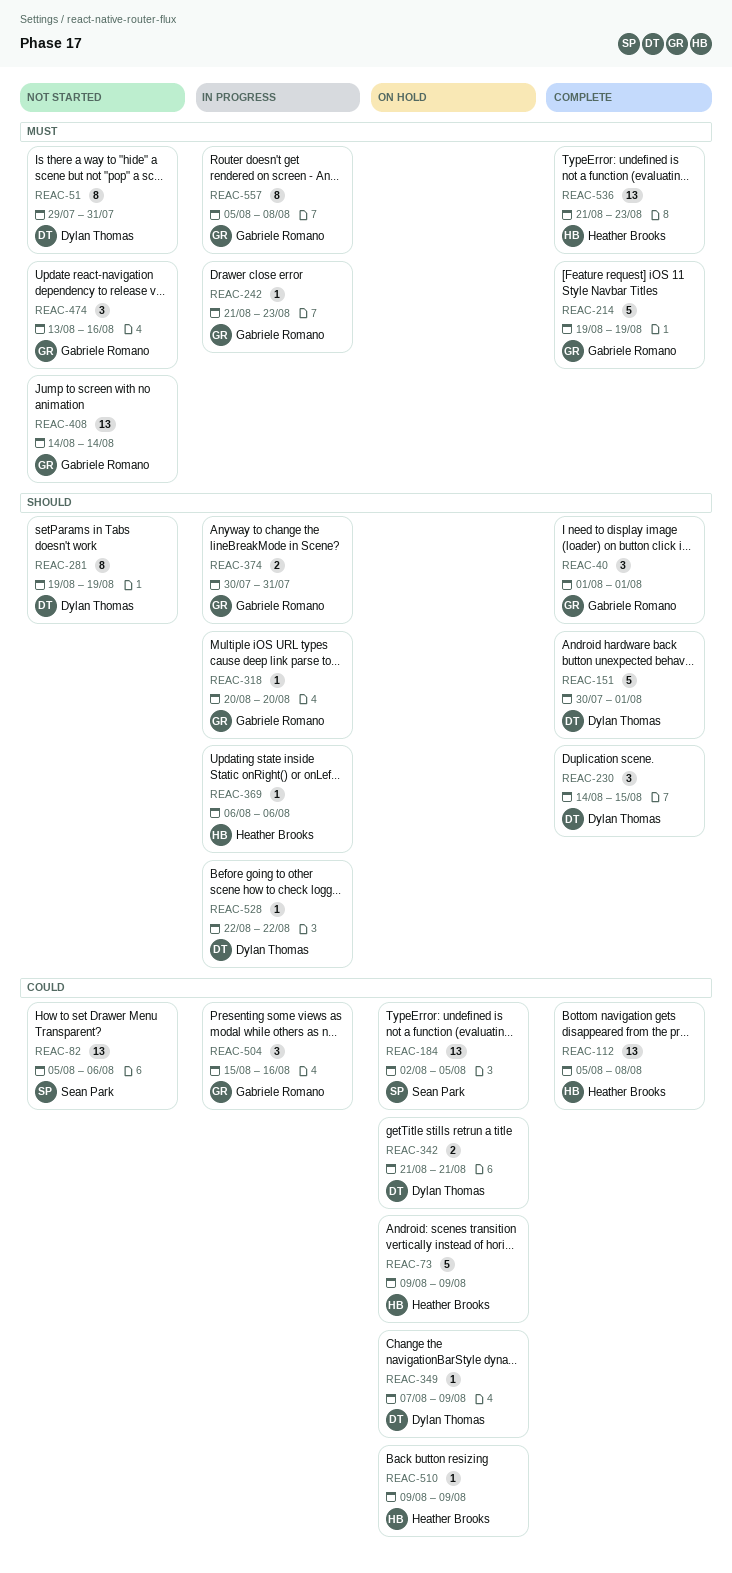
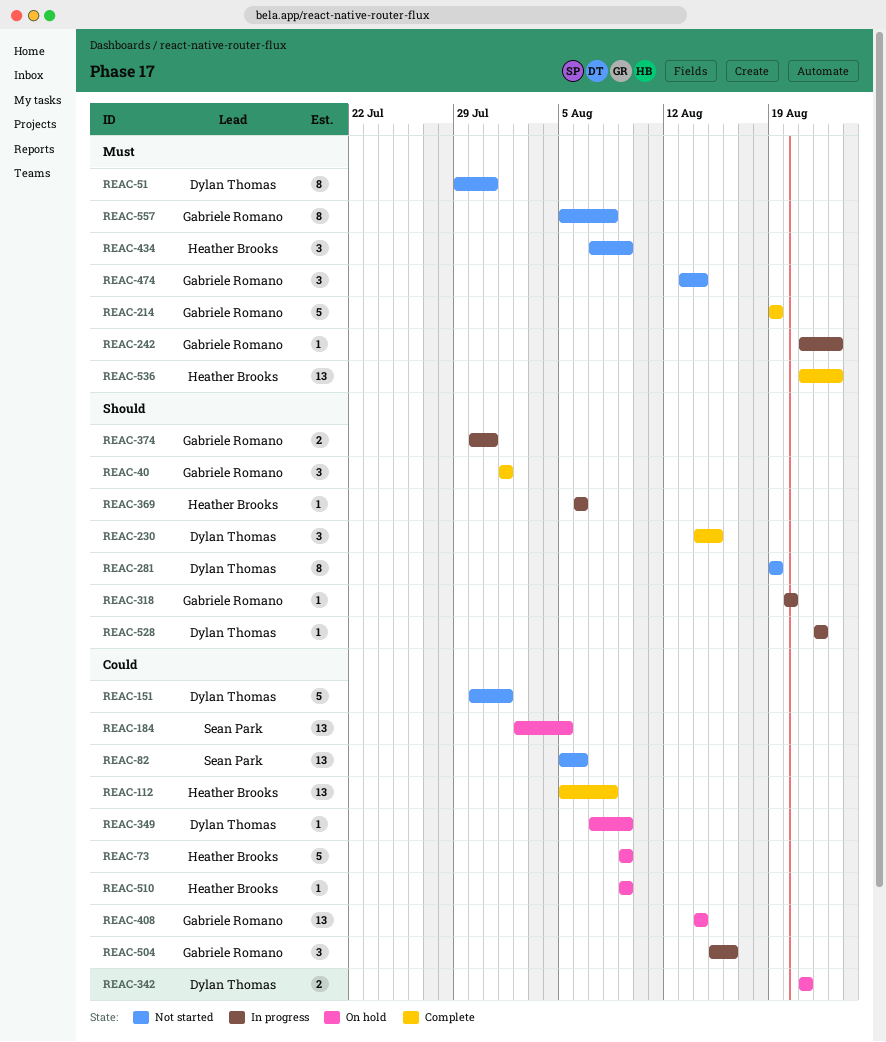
REAC-151, status: Complete -> Not started
REAC-151, priority: Should -> Could
REAC-408, status: Not started -> On hold
REAC-408, priority: Must -> Could
REAC-434: none -> present
REAC-474, due: Aug 16 -> Aug 14
REAC-557, status: In progress -> Not started

